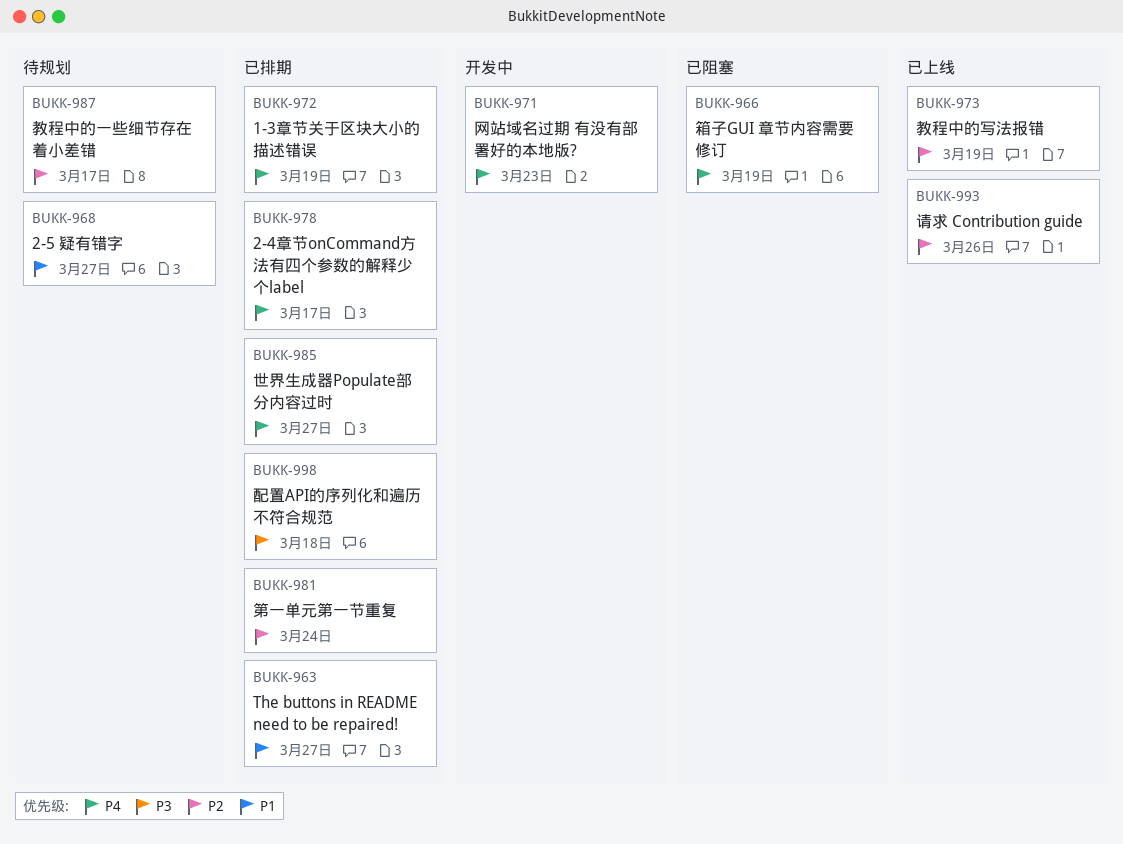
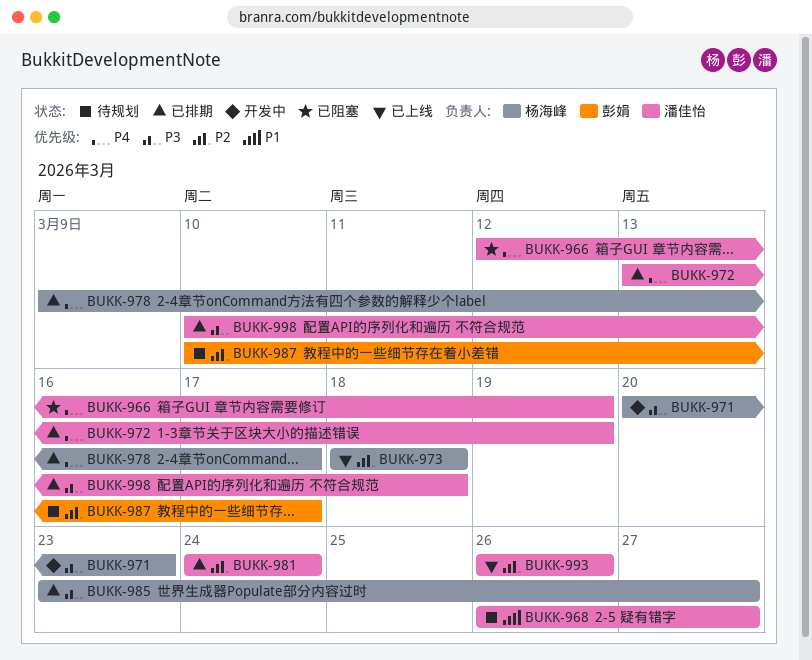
BUKK-963: present -> none
BUKK-971, priority: P4 -> P3
BUKK-973, due: Mar 19 -> Mar 18
BUKK-985, priority: P4 -> P3

